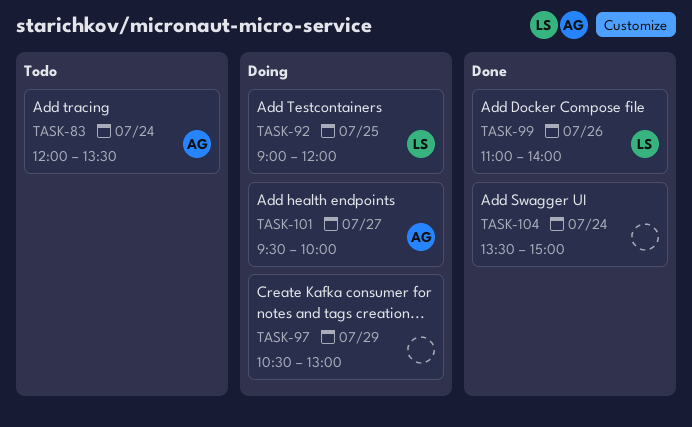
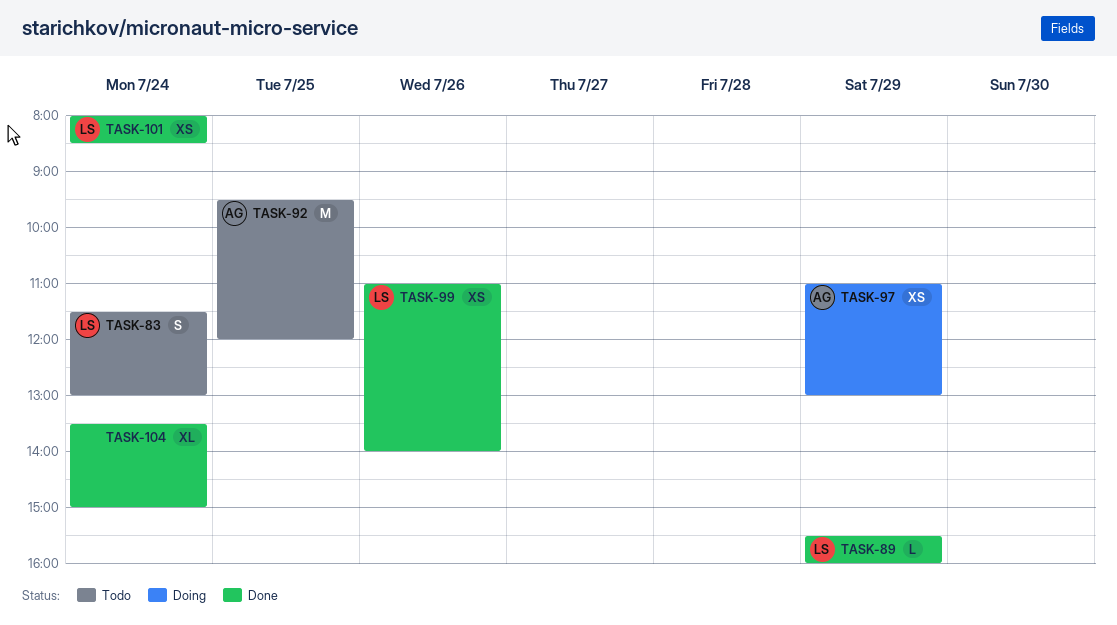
TASK-83, owner: AG -> LS
TASK-83, begins: 12:00 -> 11:30
TASK-83, ends: 13:30 -> 13:00
TASK-89: none -> present
TASK-92, status: Doing -> Todo
TASK-92, owner: LS -> AG
TASK-92, begins: 09:00 -> 09:30
TASK-97, owner: none -> AG
TASK-97, begins: 10:30 -> 11:00
TASK-101, status: Doing -> Done
TASK-101, owner: AG -> LS
TASK-101, day: Jul 27 -> Jul 24
TASK-101, begins: 09:30 -> 08:00
TASK-101, ends: 10:00 -> 08:30

